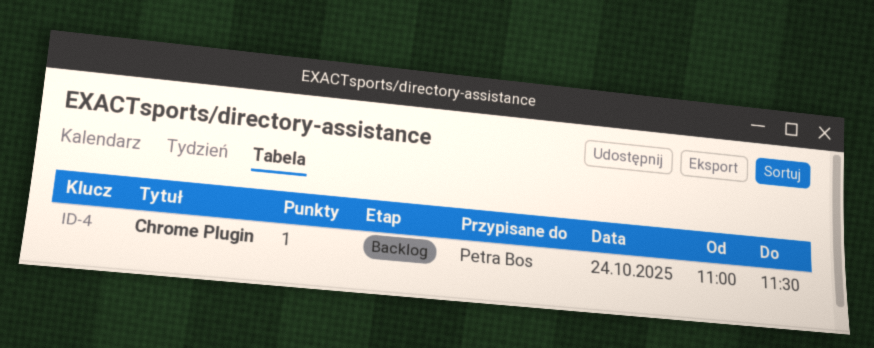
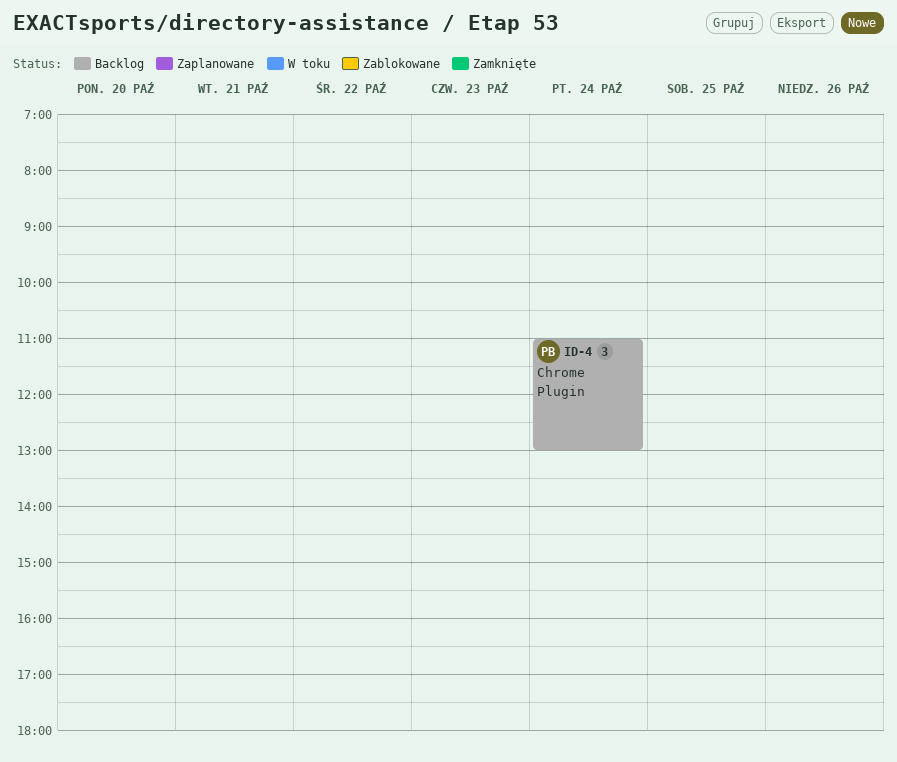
ID-4, estimate: 1 -> 3
ID-4, ends: 11:30 -> 13:00

